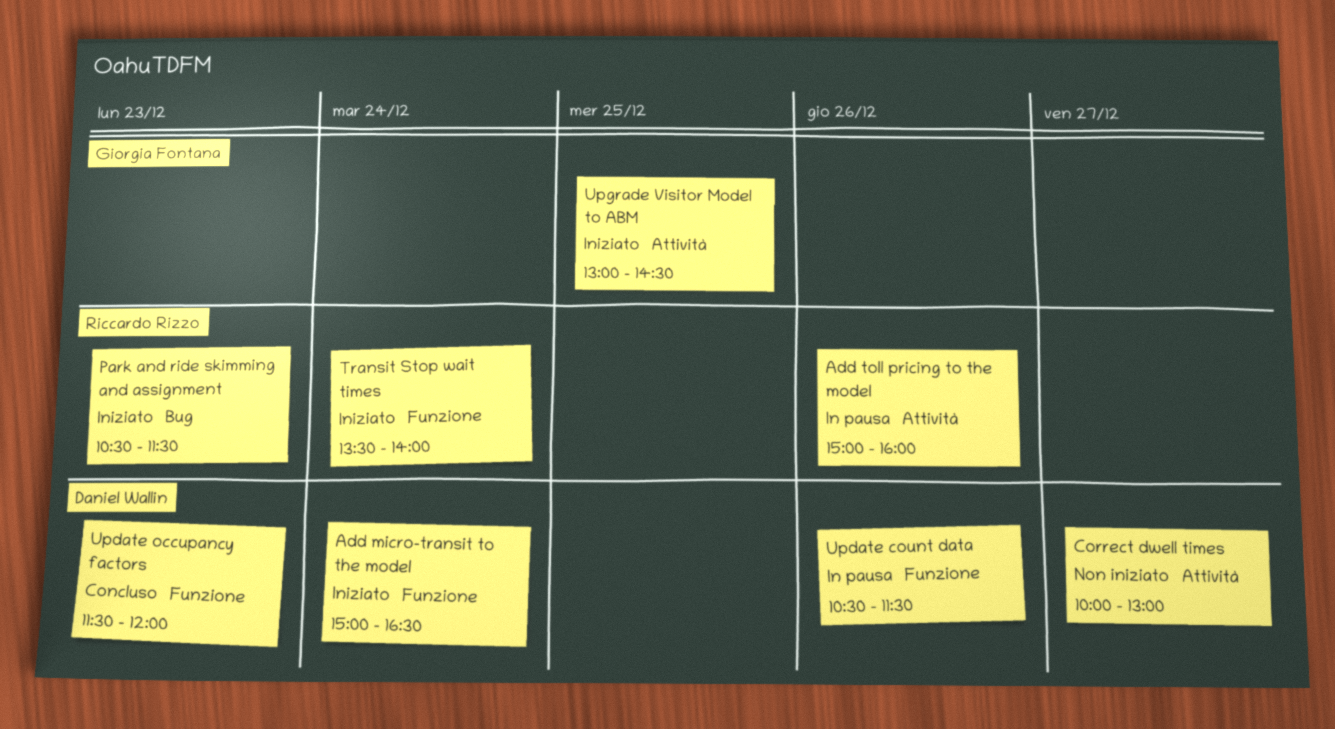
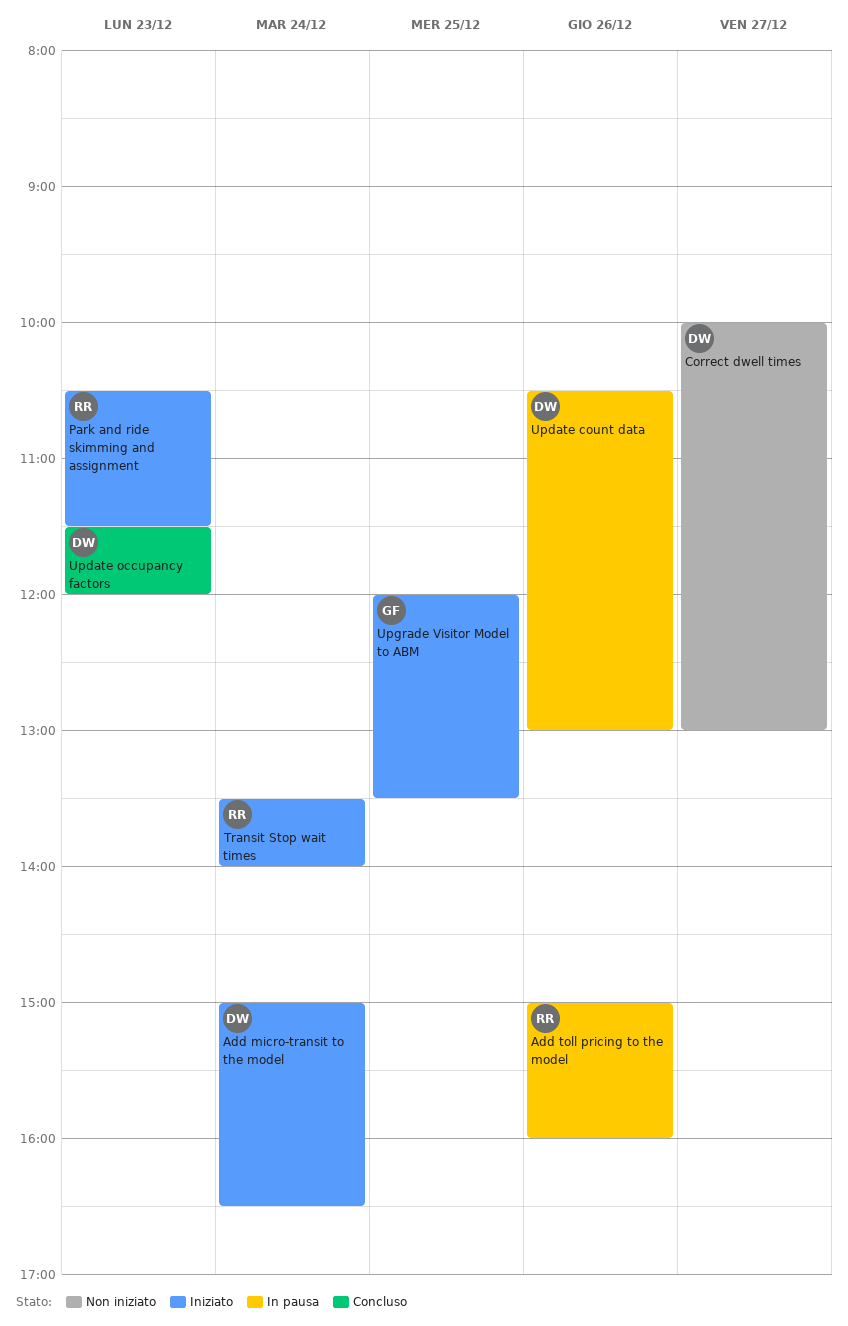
Update count data, ends: 11:30 -> 13:00
Upgrade Visitor Model to ABM, begins: 13:00 -> 12:00
Upgrade Visitor Model to ABM, ends: 14:30 -> 13:30

